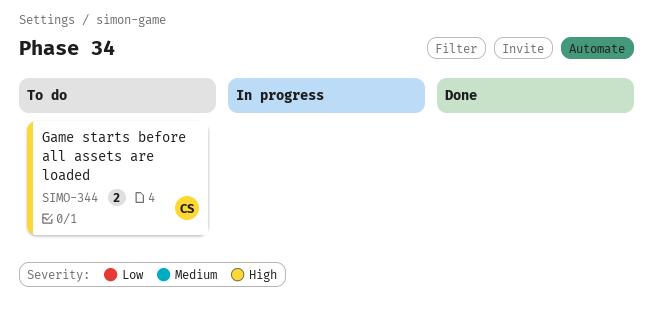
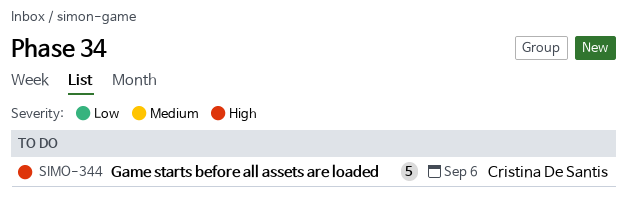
SIMO-344, estimate: 2 -> 5

